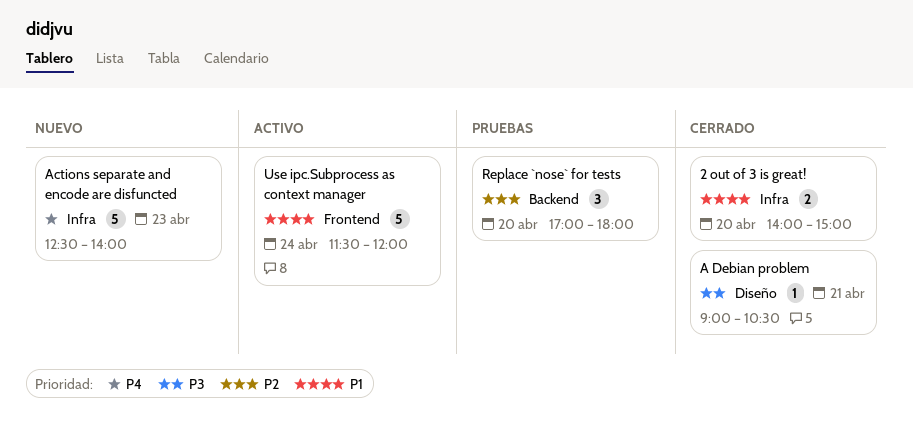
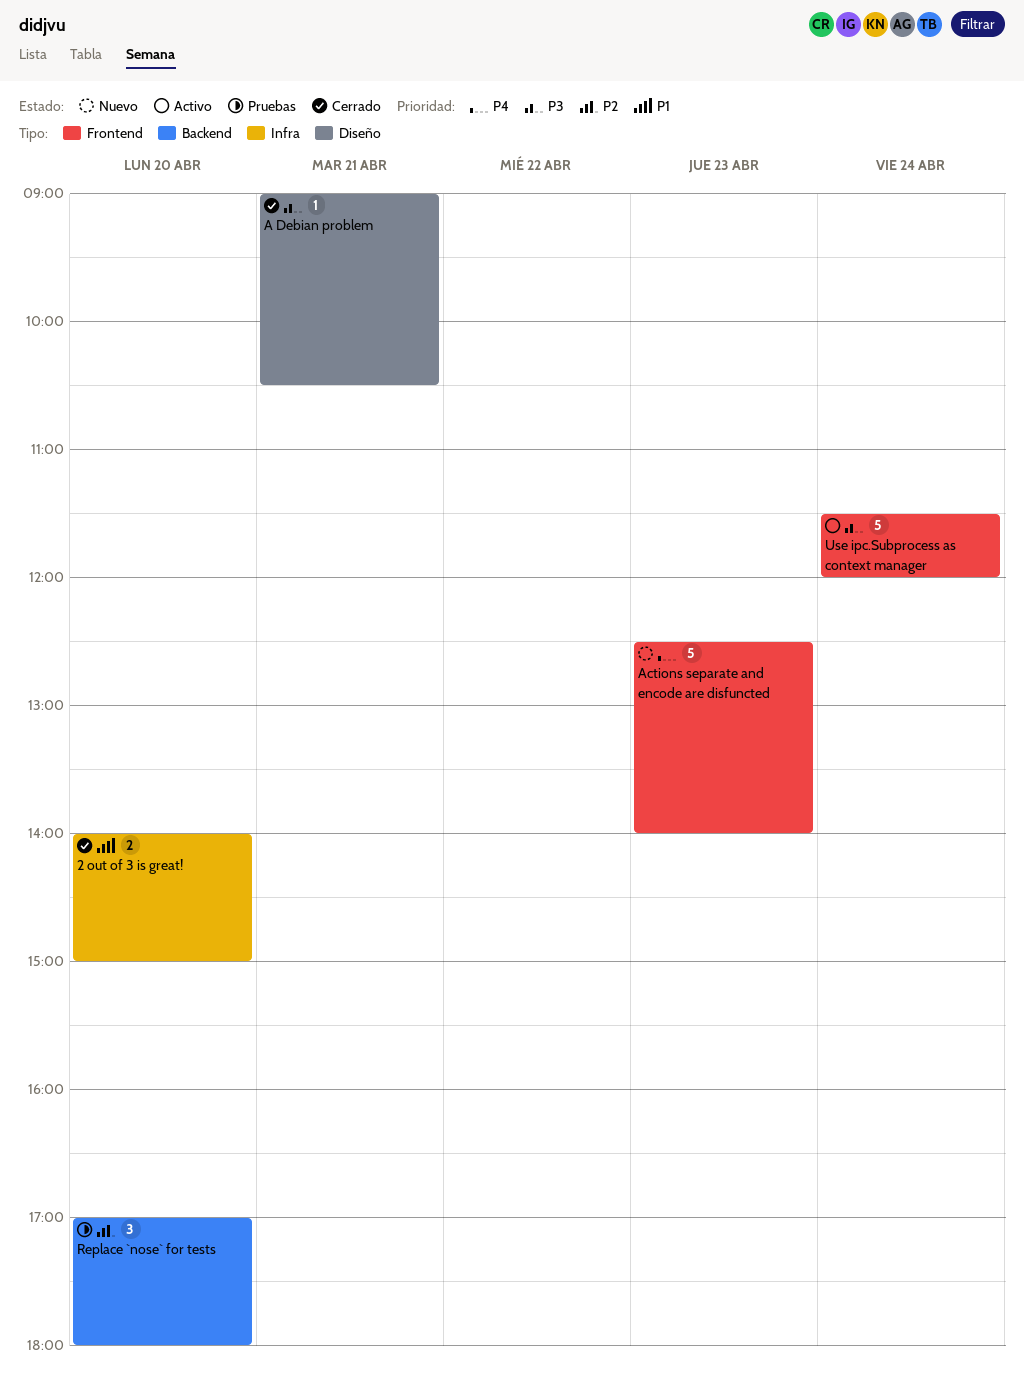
Actions separate and encode are disfuncted, label: Infra -> Frontend
Use ipc.Subprocess as context manager, priority: P1 -> P3

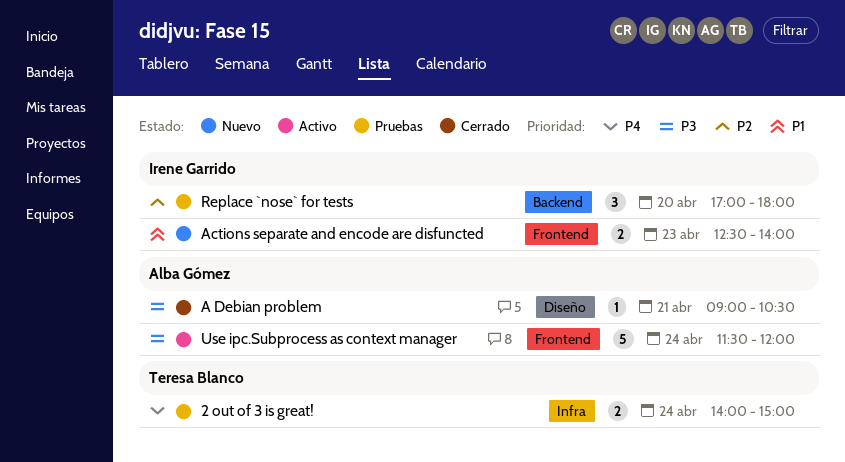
2 out of 3 is great!, status: Cerrado -> Pruebas
2 out of 3 is great!, priority: P1 -> P4
2 out of 3 is great!, day: Apr 20 -> Apr 24
Actions separate and encode are disfuncted, priority: P4 -> P1
Actions separate and encode are disfuncted, estimate: 5 -> 2

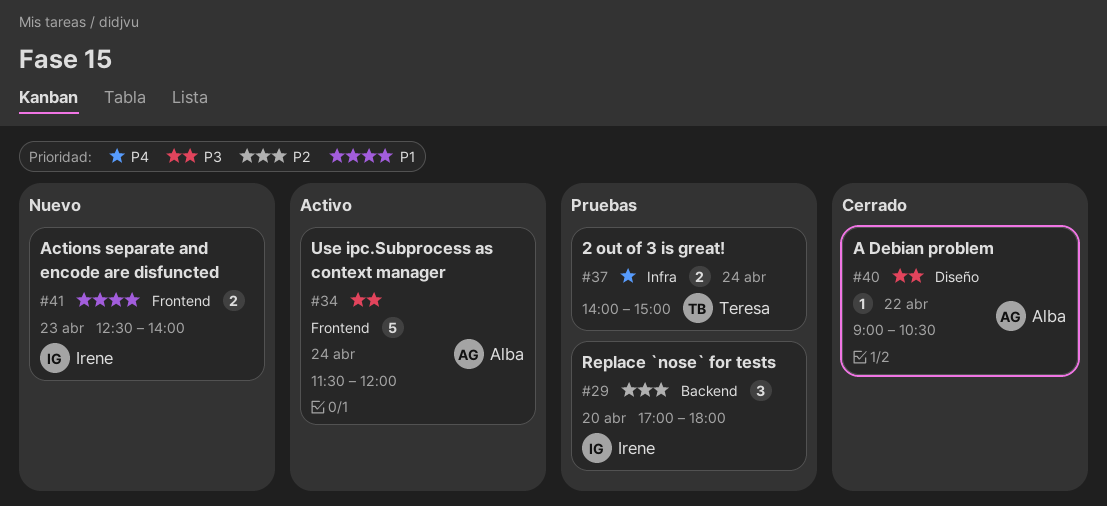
A Debian problem, day: Apr 21 -> Apr 22

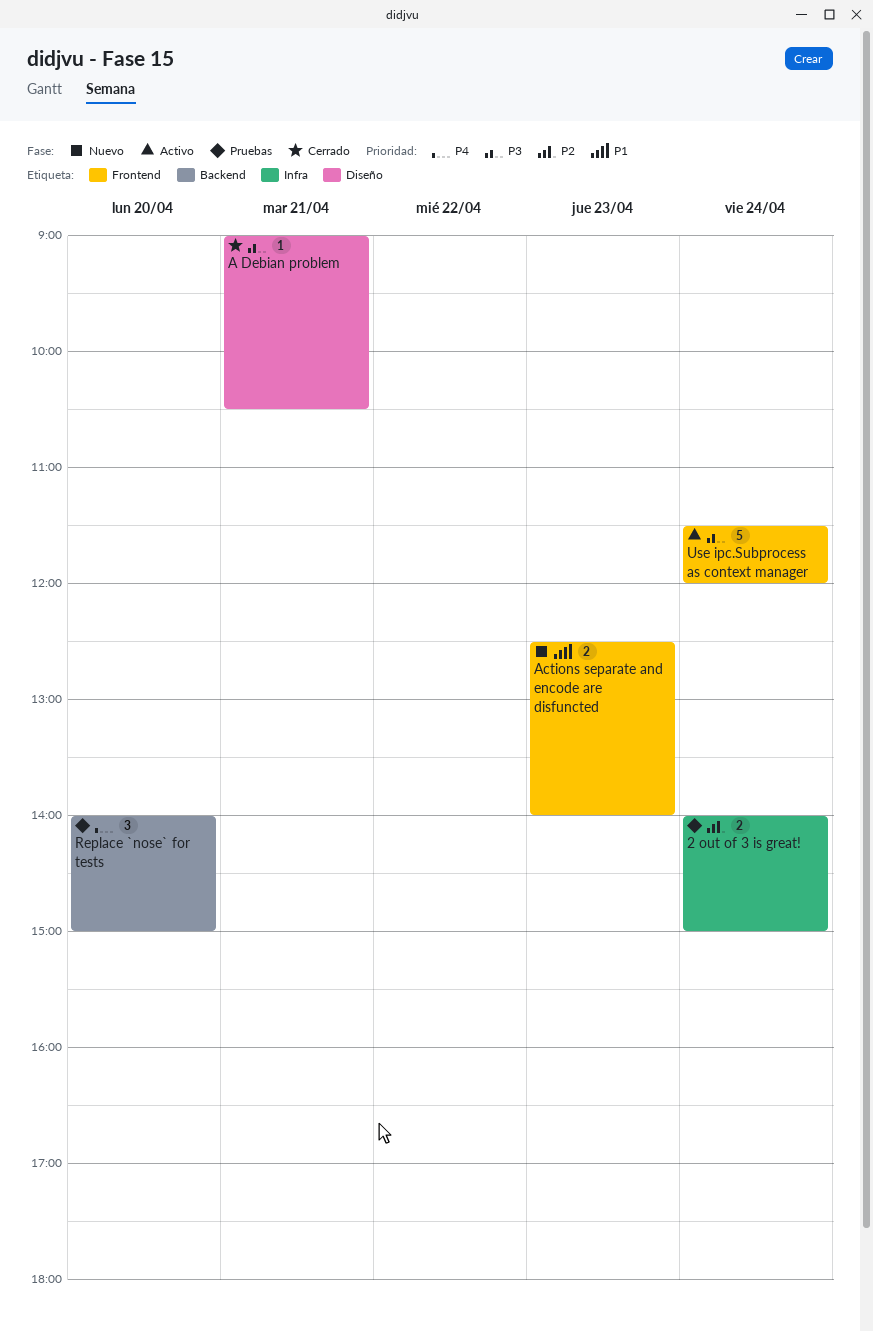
2 out of 3 is great!, priority: P4 -> P2
A Debian problem, day: Apr 22 -> Apr 21
Replace `nose` for tests, priority: P2 -> P4
Replace `nose` for tests, begins: 17:00 -> 14:00
Replace `nose` for tests, ends: 18:00 -> 15:00

